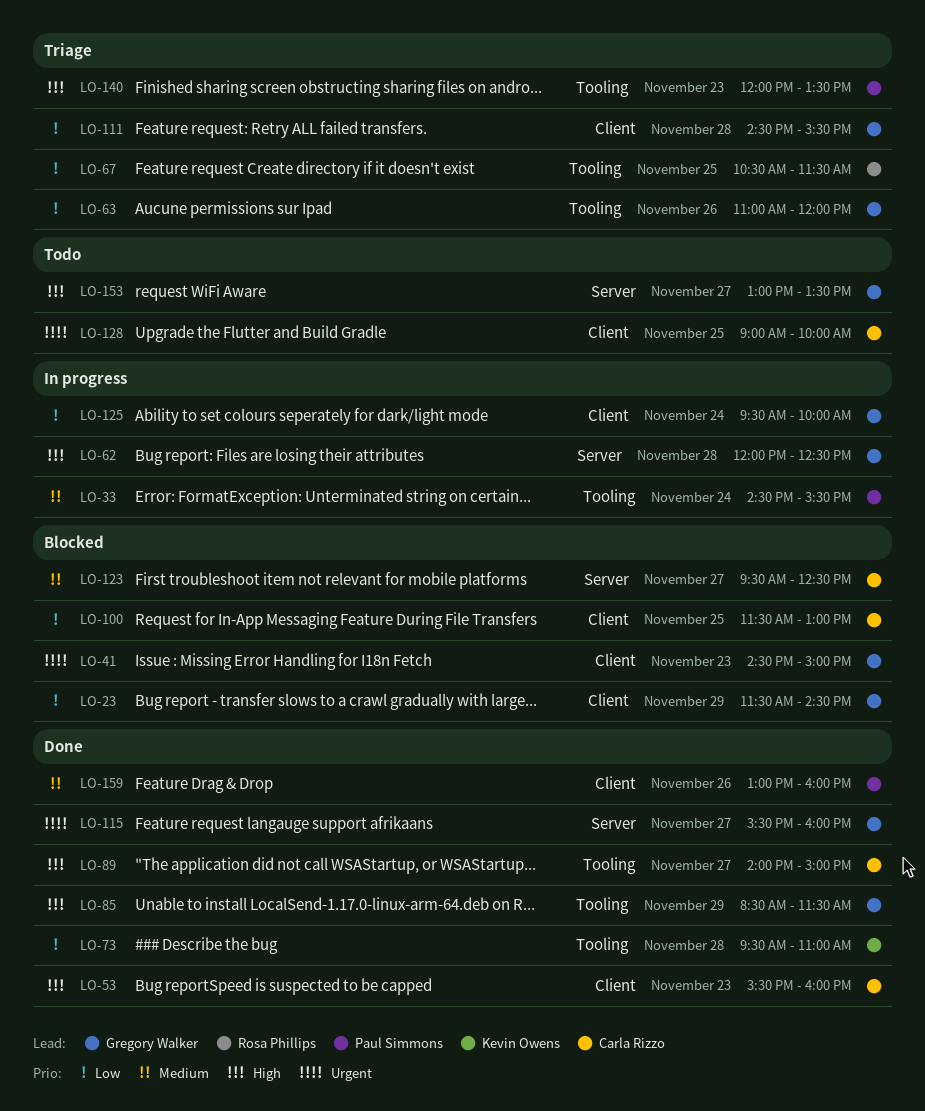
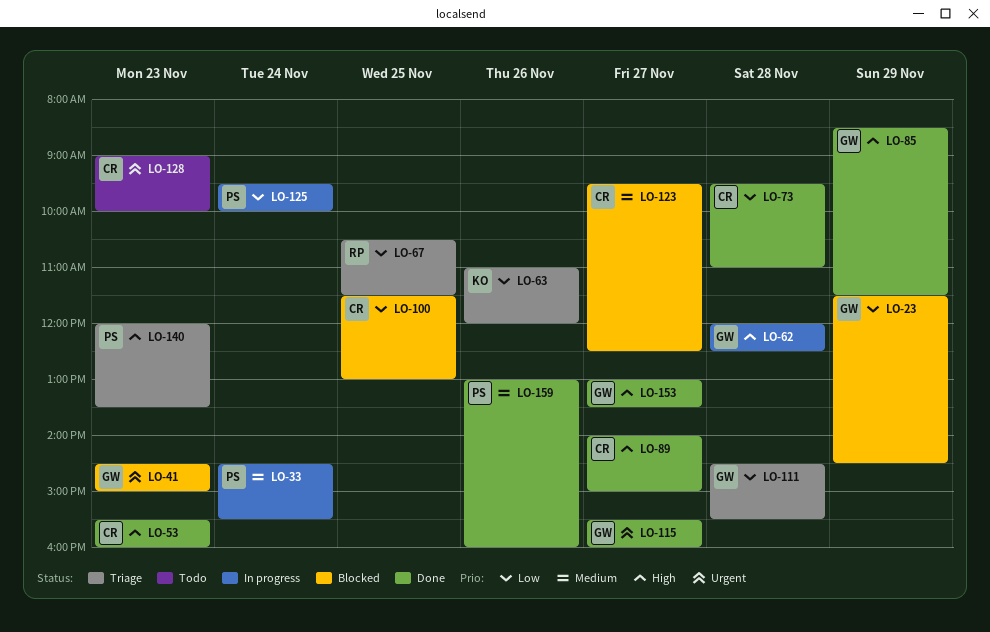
LO-63, owner: Gregory Walker -> Kevin Owens
LO-73, owner: Kevin Owens -> Carla Rizzo
LO-125, owner: Gregory Walker -> Paul Simmons
LO-128, day: Nov 25 -> Nov 23
LO-153, status: Todo -> Done

